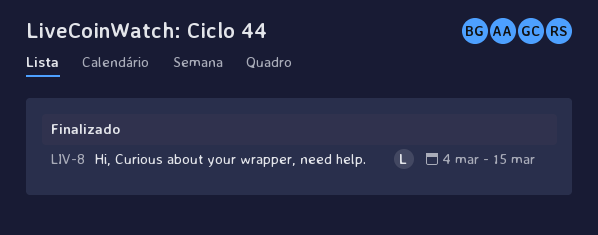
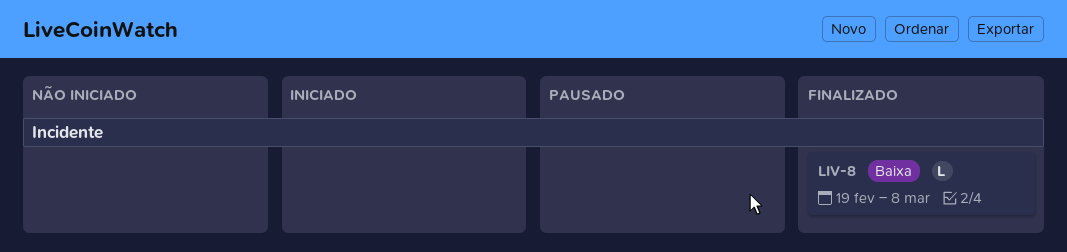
LIV-8, start: Mar 4 -> Feb 19
LIV-8, due: Mar 15 -> Mar 8

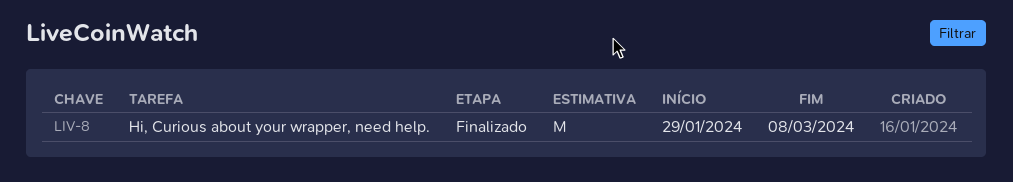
LIV-8, estimate: L -> M
LIV-8, start: Feb 19 -> Jan 29

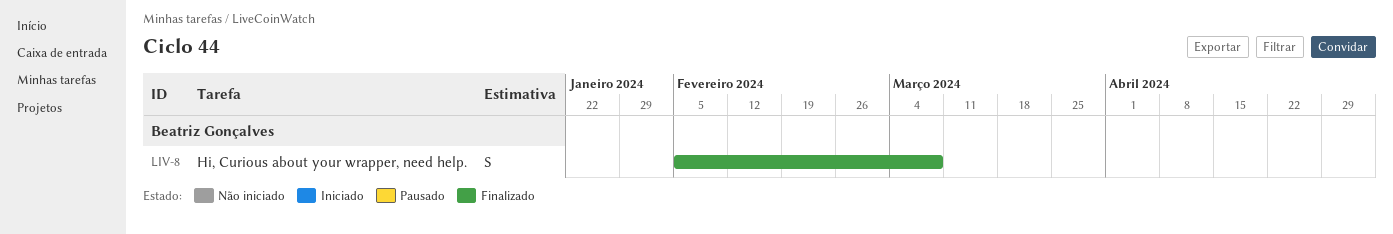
LIV-8, estimate: M -> S
LIV-8, start: Jan 29 -> Feb 5

